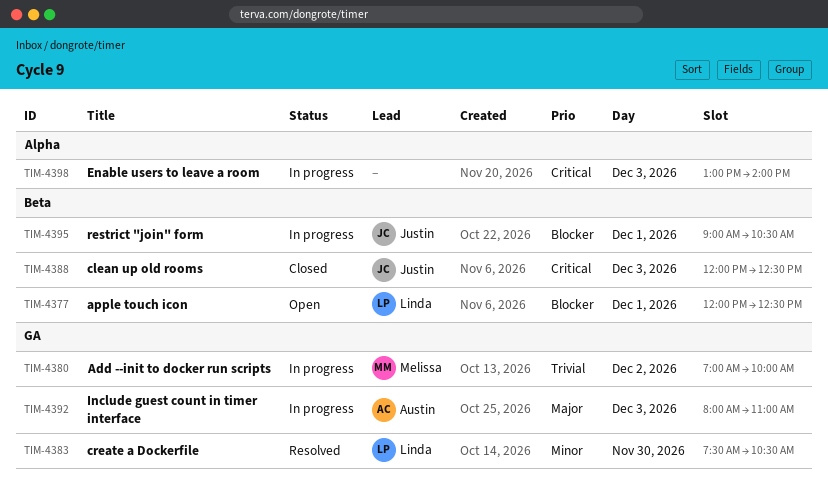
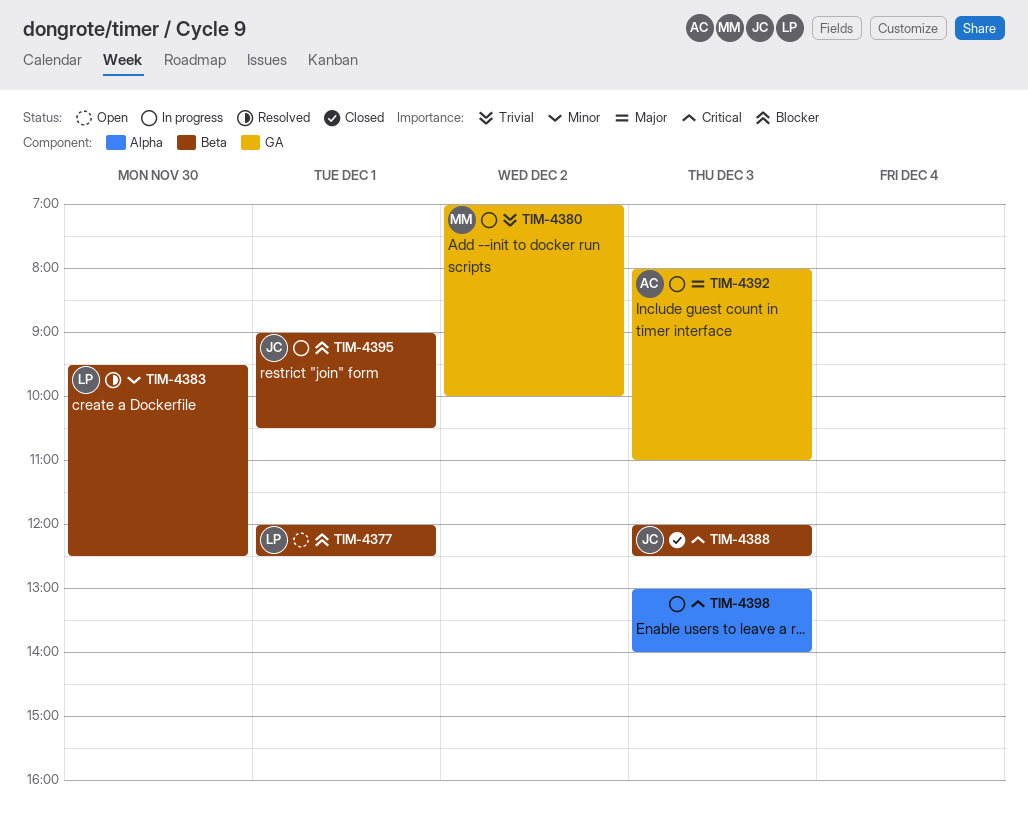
TIM-4383, label: GA -> Beta
TIM-4383, begins: 07:30 -> 09:30
TIM-4383, ends: 10:30 -> 12:30

